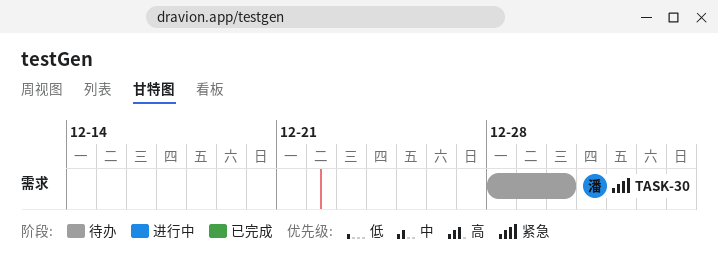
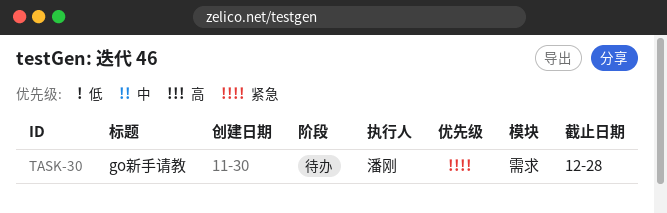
TASK-30, due: Dec 30 -> Dec 28

